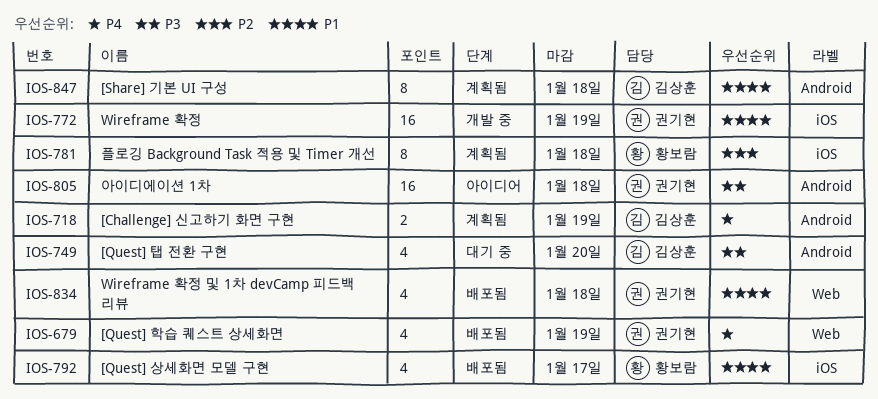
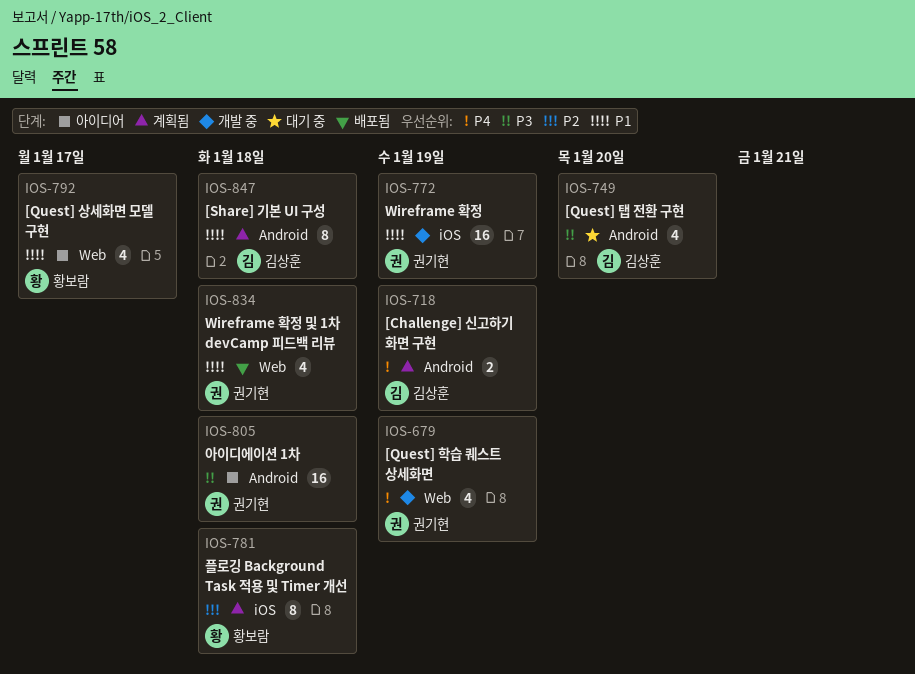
IOS-679, status: 배포됨 -> 개발 중
IOS-792, status: 배포됨 -> 아이디어
IOS-792, label: iOS -> Web

